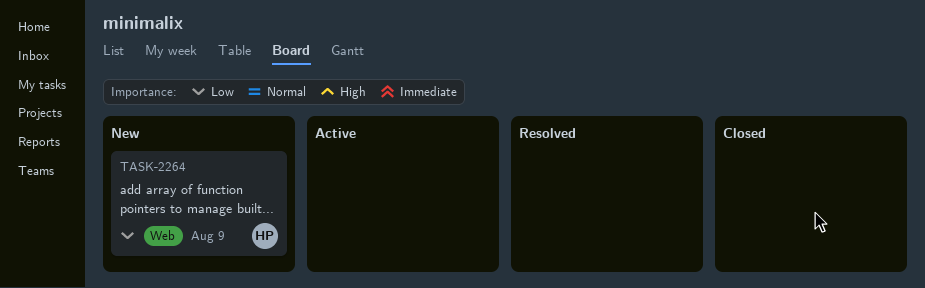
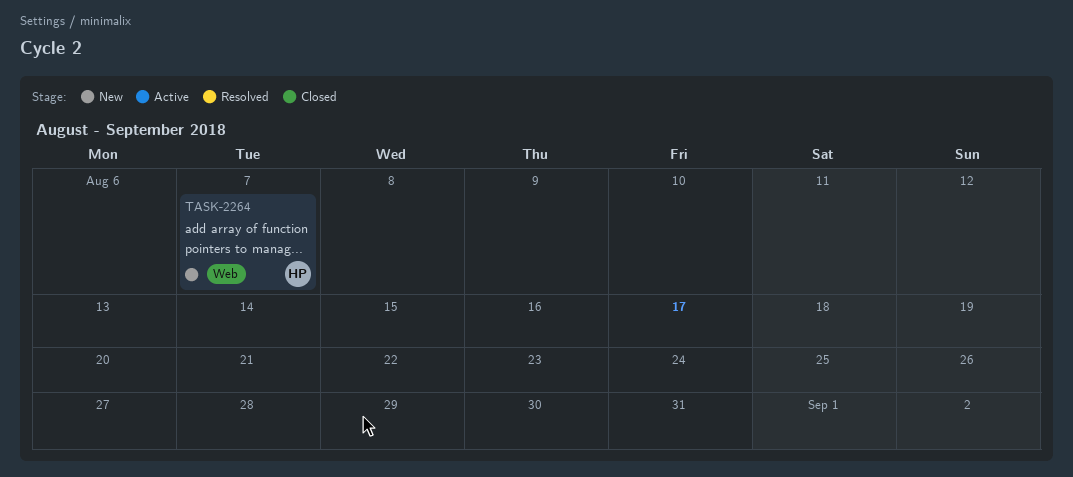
TASK-2264, due: Aug 9 -> Aug 7

